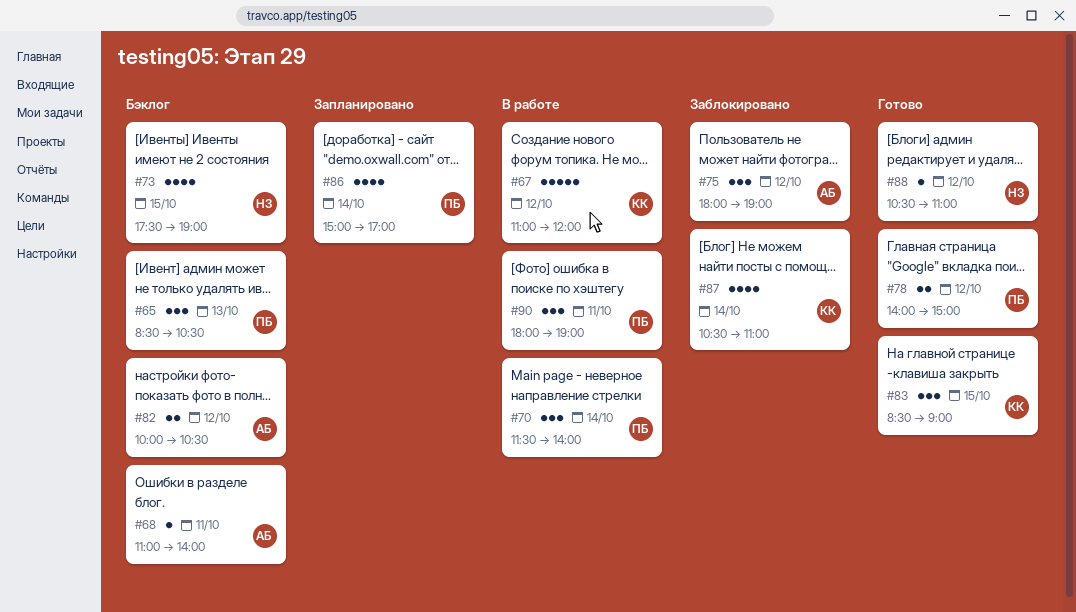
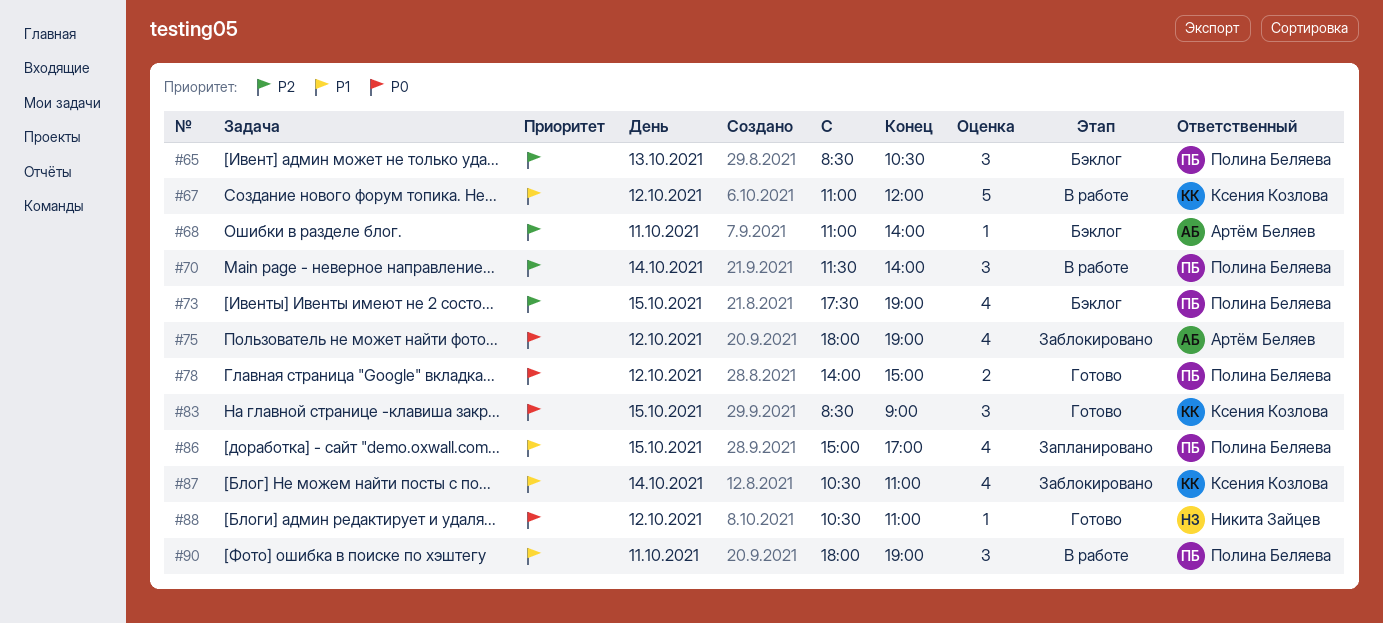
#73, owner: Никита Зайцев -> Полина Беляева
#75, estimate: 3 -> 4
#82: present -> none
#86, day: Oct 14 -> Oct 15

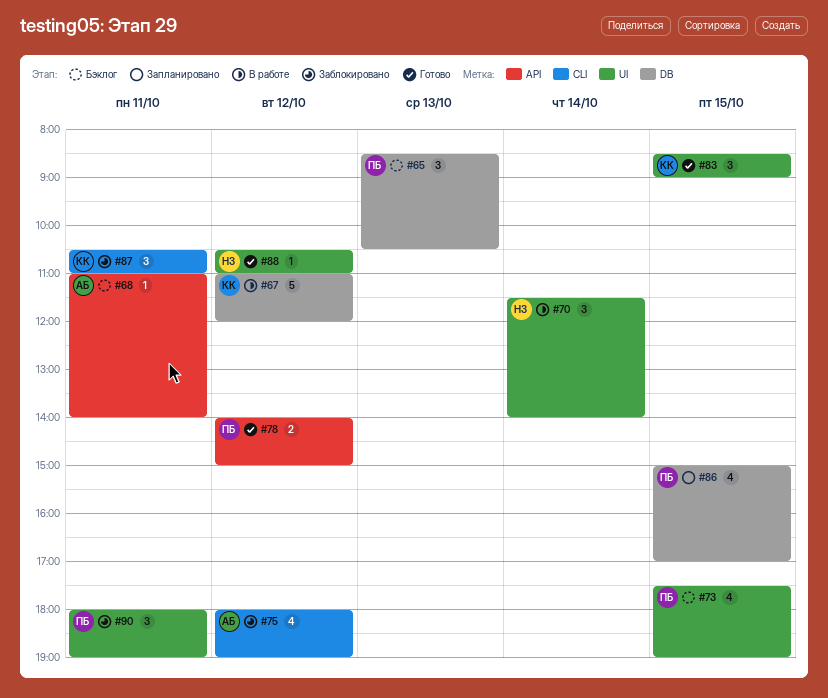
#70, owner: Полина Беляева -> Никита Зайцев
#87, estimate: 4 -> 3
#87, day: Oct 14 -> Oct 11
#90, status: В работе -> Заблокировано

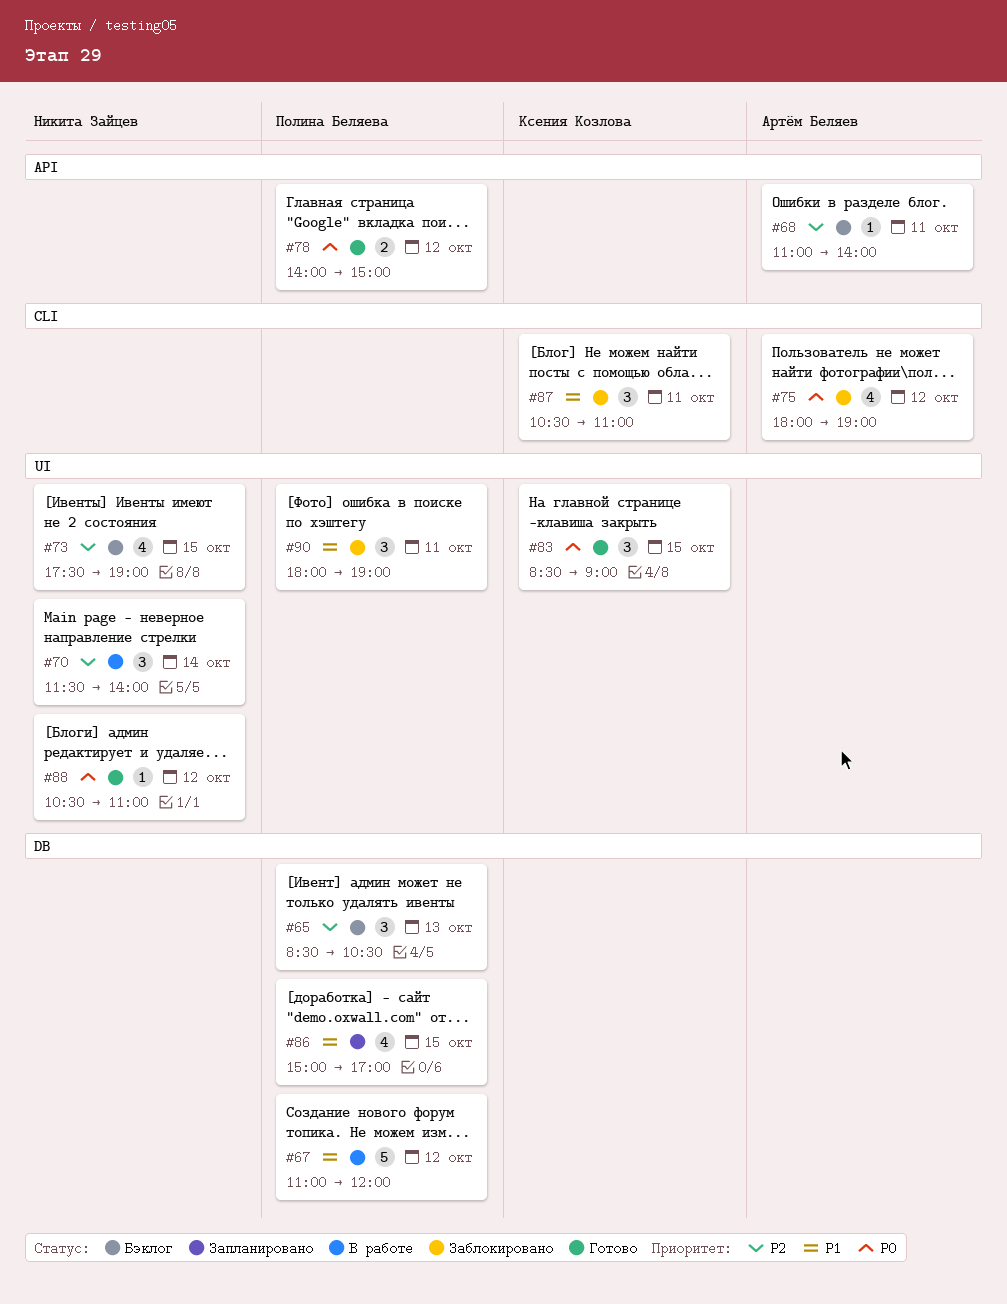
#67, owner: Ксения Козлова -> Полина Беляева
#73, owner: Полина Беляева -> Никита Зайцев

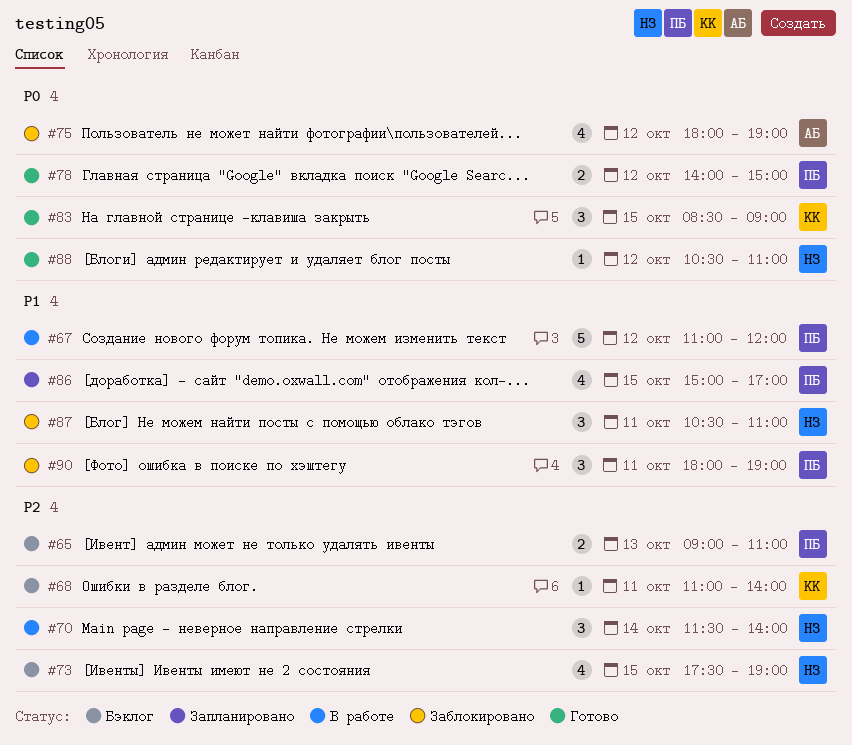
#65, estimate: 3 -> 2
#65, begins: 08:30 -> 09:00
#65, ends: 10:30 -> 11:00
#68, owner: Артём Беляев -> Ксения Козлова
#87, owner: Ксения Козлова -> Никита Зайцев

